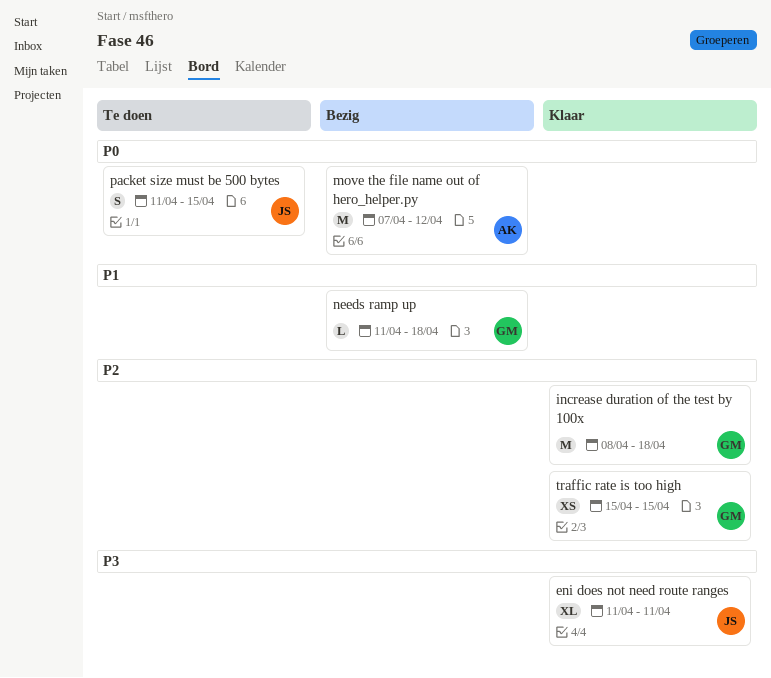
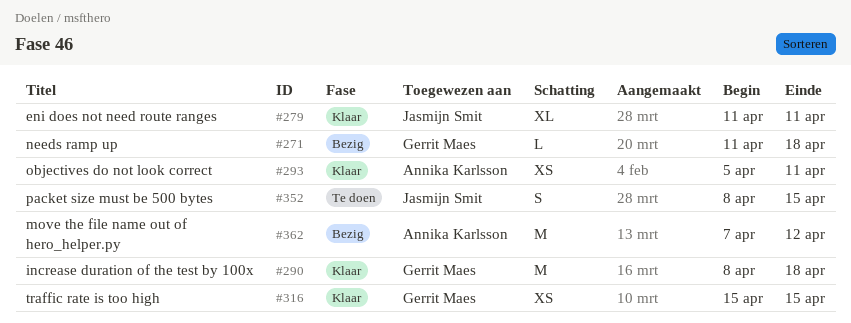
objectives do not look correct: none -> present
packet size must be 500 bytes, start: Apr 11 -> Apr 8

